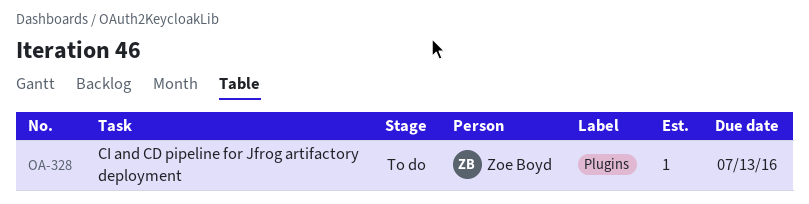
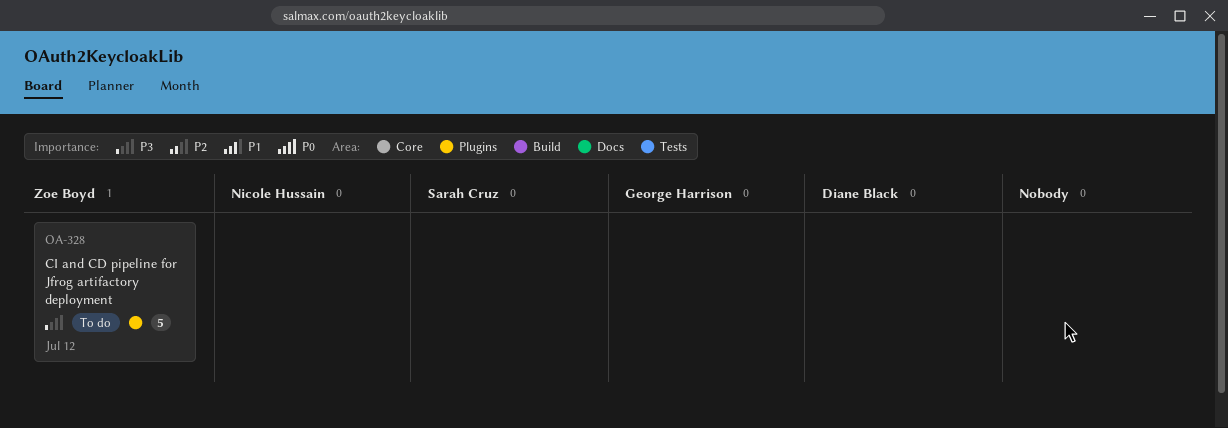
OA-328, estimate: 1 -> 5
OA-328, due: Jul 13 -> Jul 12

